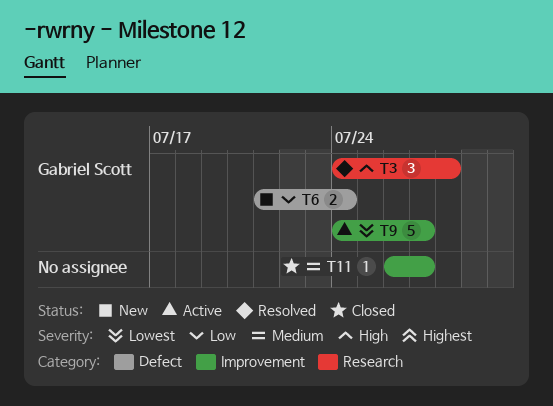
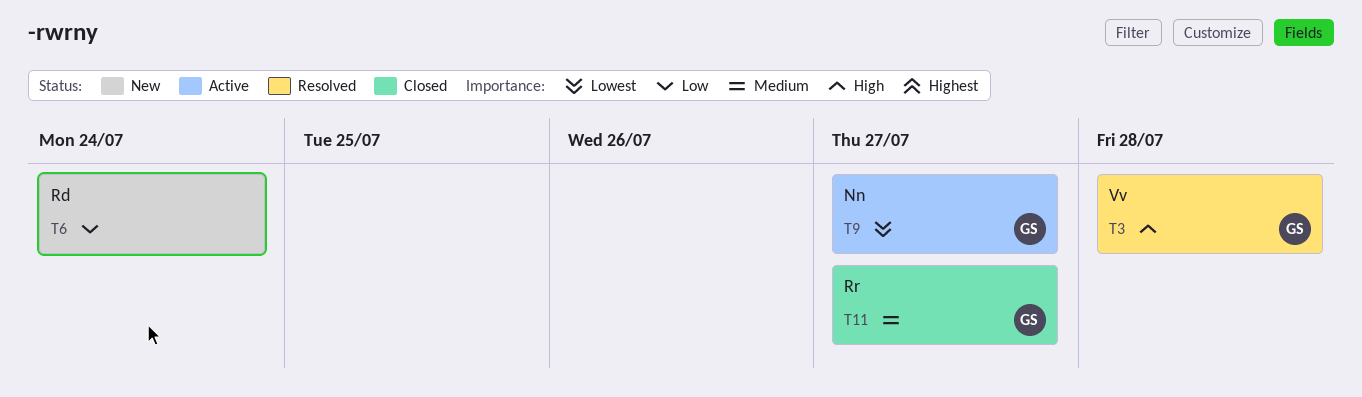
T6, owner: Gabriel Scott -> none
T11, owner: none -> Gabriel Scott

